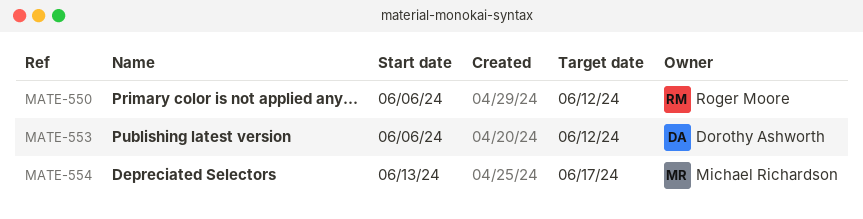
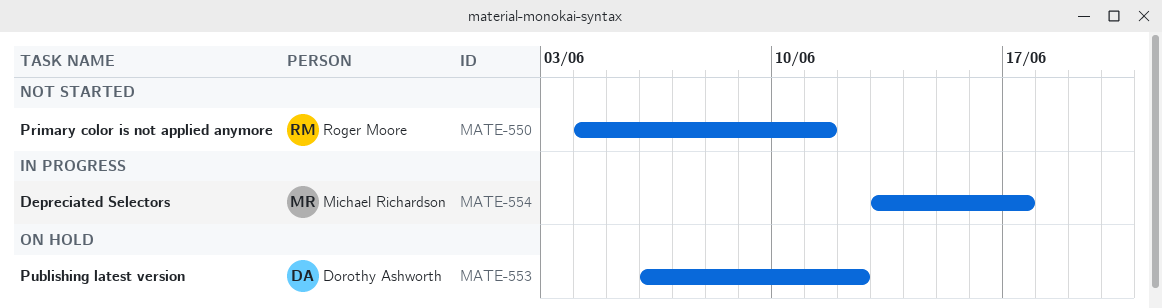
MATE-550, start: Jun 6 -> Jun 4
MATE-550, due: Jun 12 -> Jun 11

